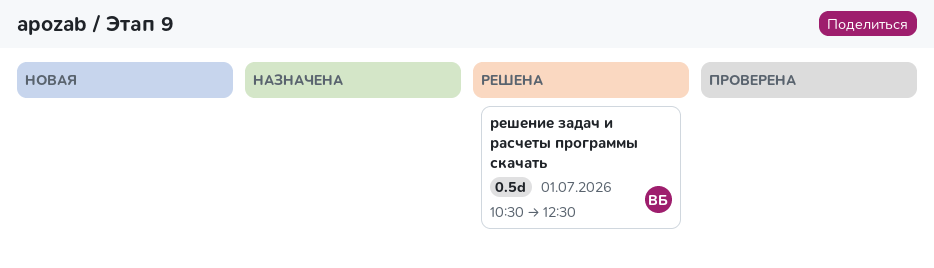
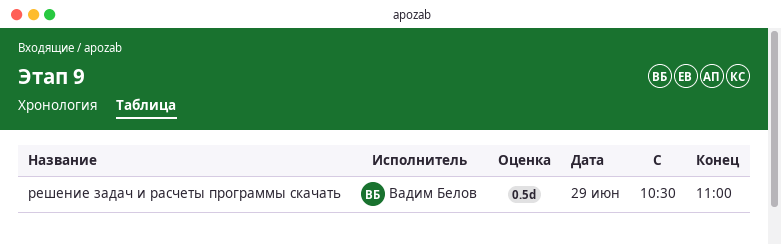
решение задач и расчеты программы скачать, day: Jul 1 -> Jun 29
решение задач и расчеты программы скачать, ends: 12:30 -> 11:00

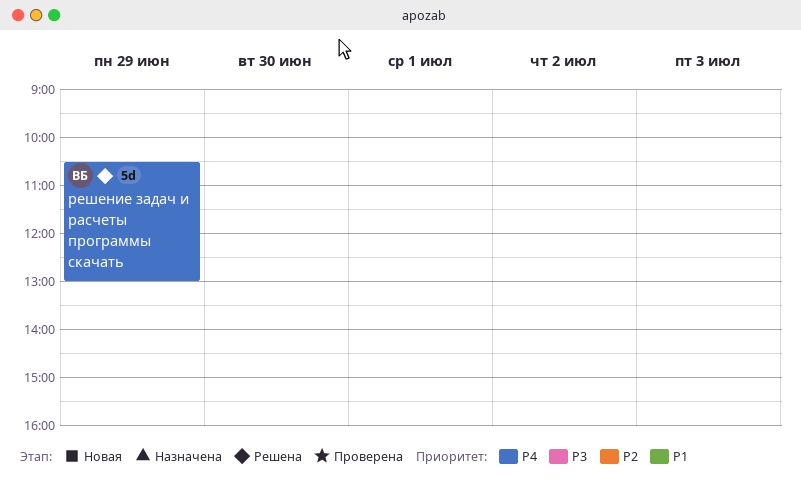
решение задач и расчеты программы скачать, estimate: 0.5d -> 5d
решение задач и расчеты программы скачать, ends: 11:00 -> 13:00

